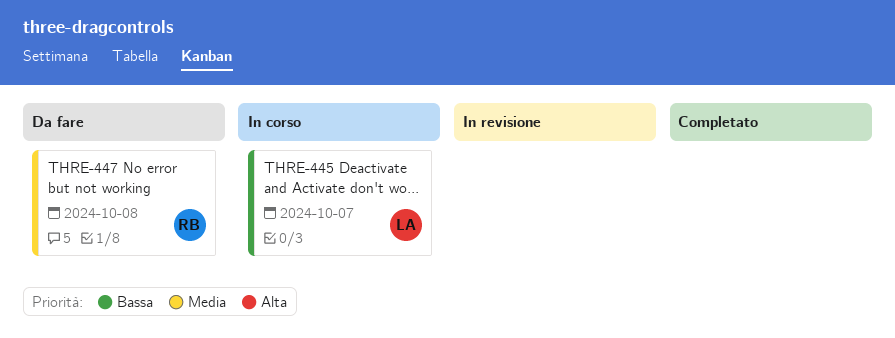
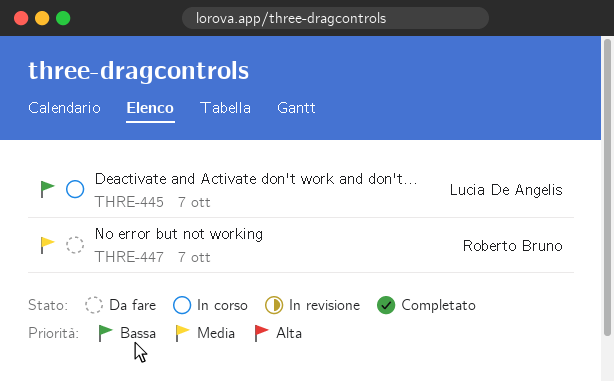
THRE-447, due: Oct 8 -> Oct 7

